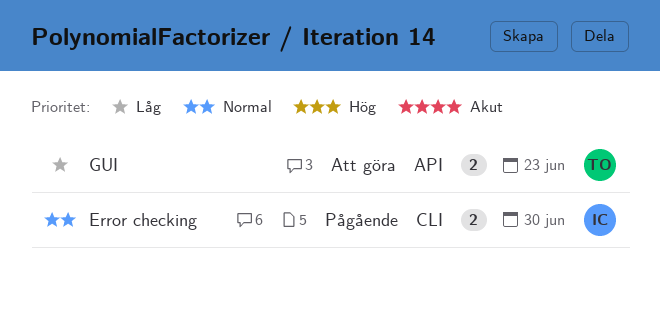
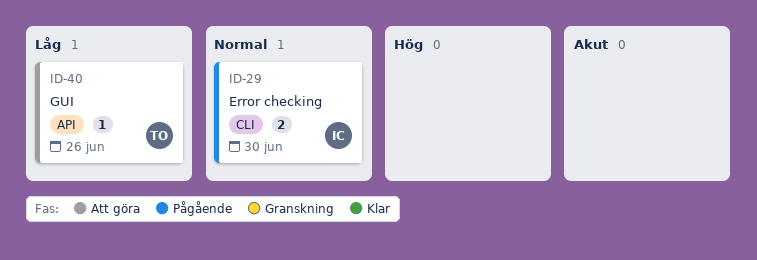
GUI, estimate: 2 -> 1
GUI, due: Jun 23 -> Jun 26

